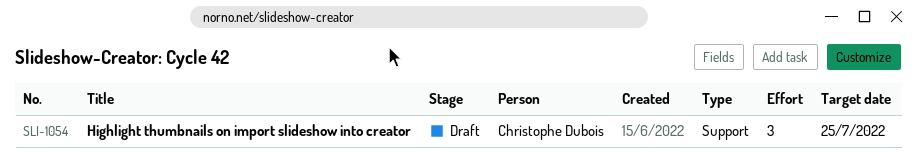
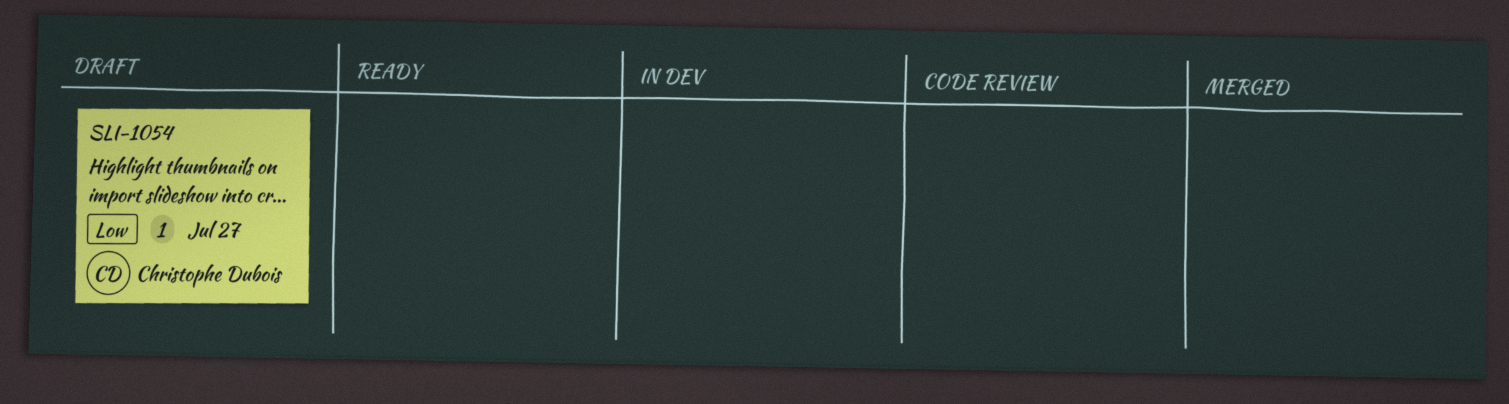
SLI-1054, estimate: 3 -> 1
SLI-1054, due: Jul 25 -> Jul 27

